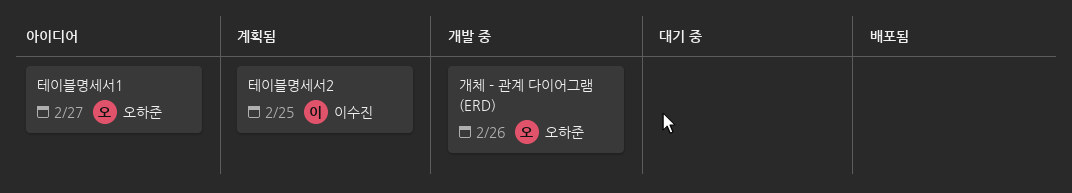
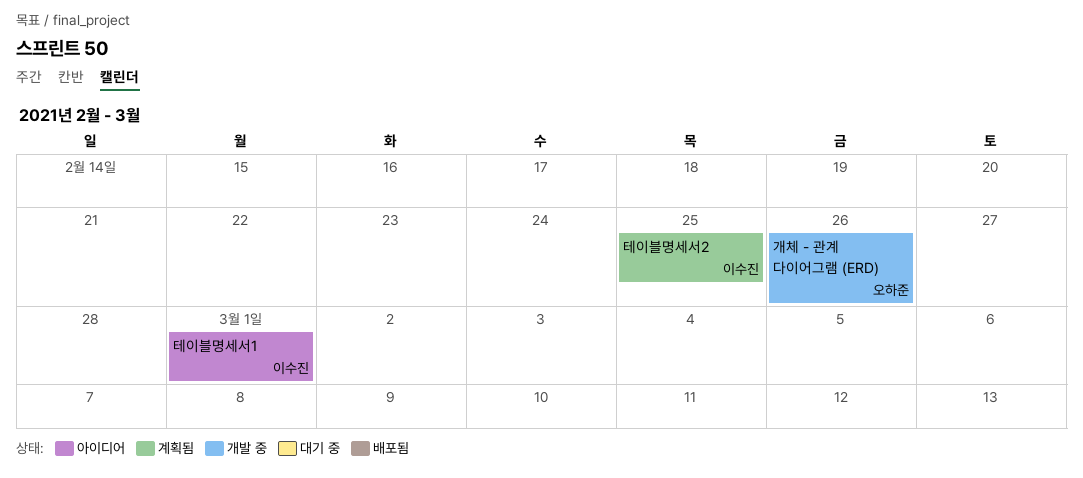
테이블명세서1, owner: 오하준 -> 이수진
테이블명세서1, due: Feb 27 -> Mar 1

